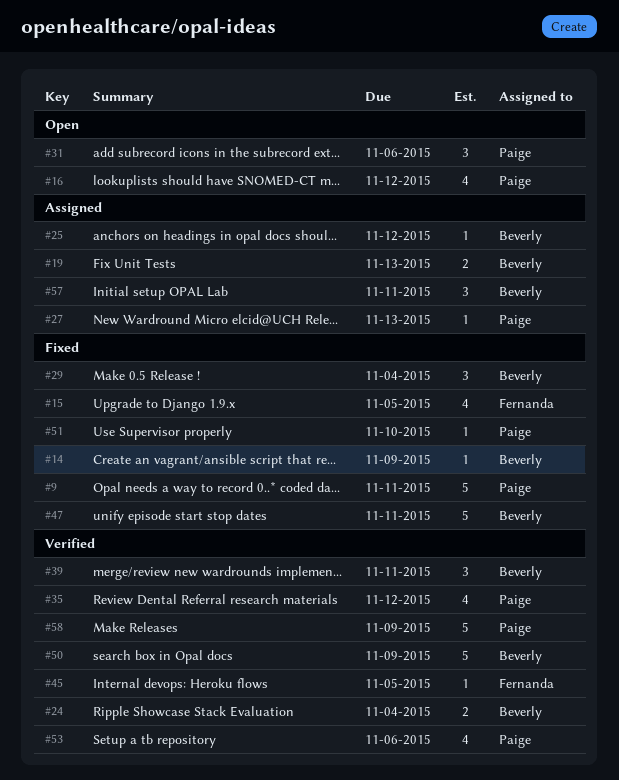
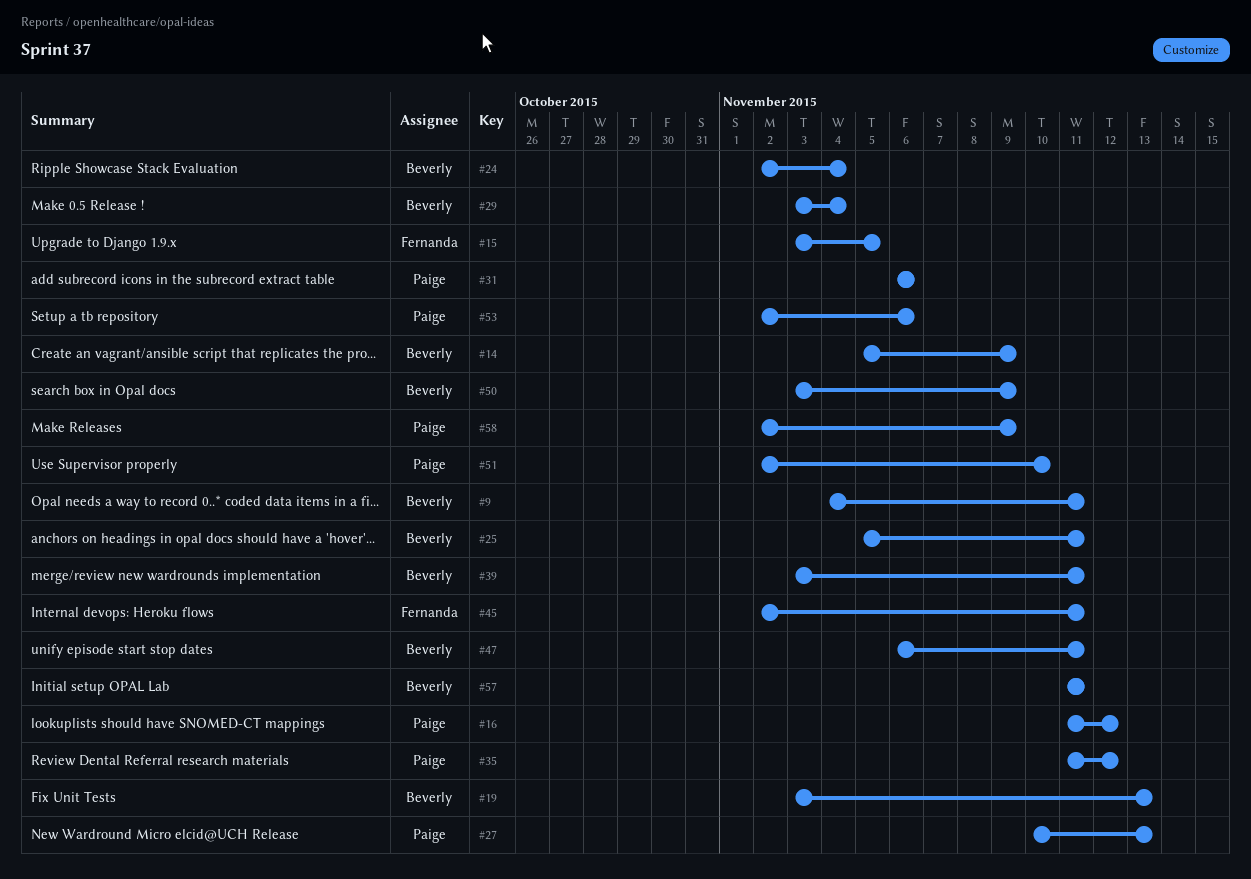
#9, owner: Paige -> Beverly
#25, due: Nov 12 -> Nov 11
#45, due: Nov 5 -> Nov 11

